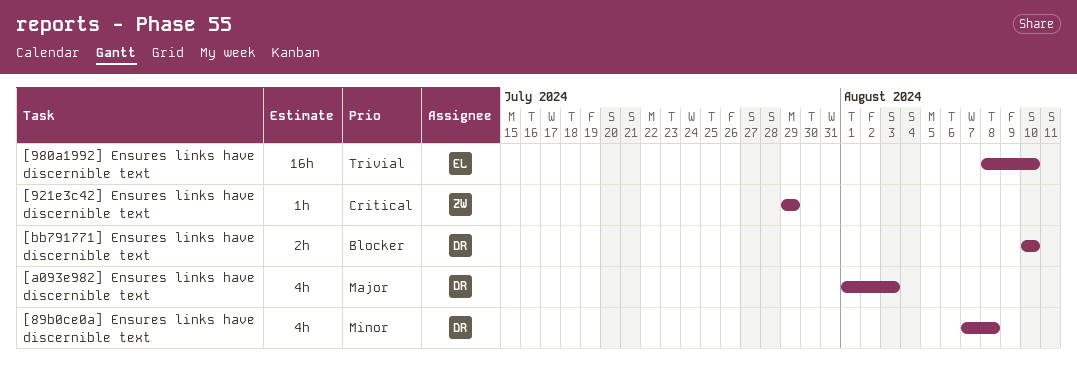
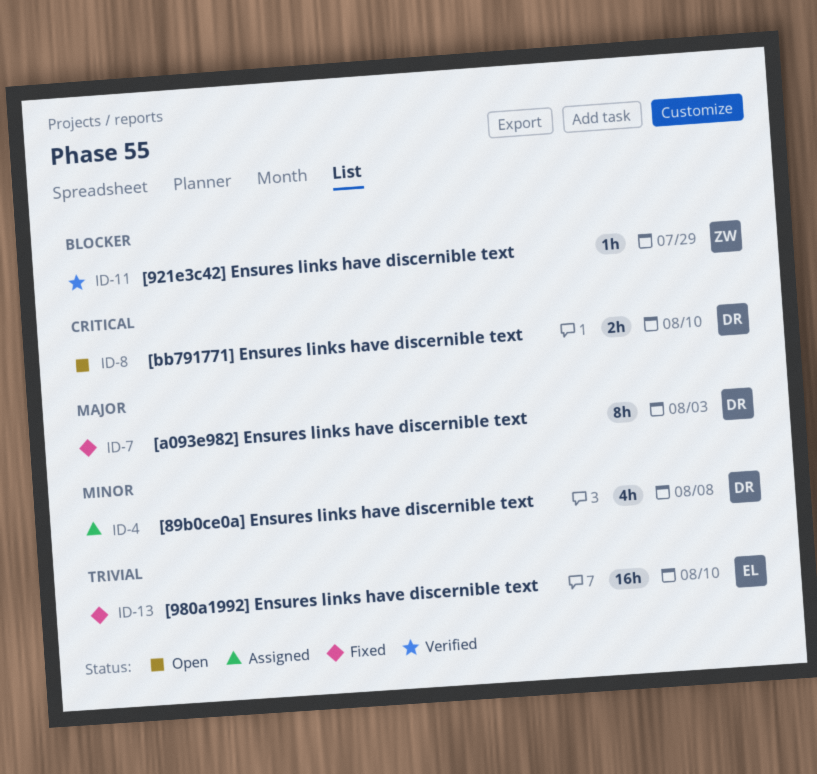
[921e3c42] Ensures links have discernible text, priority: Critical -> Blocker
[a093e982] Ensures links have discernible text, estimate: 4h -> 8h
[bb791771] Ensures links have discernible text, priority: Blocker -> Critical

